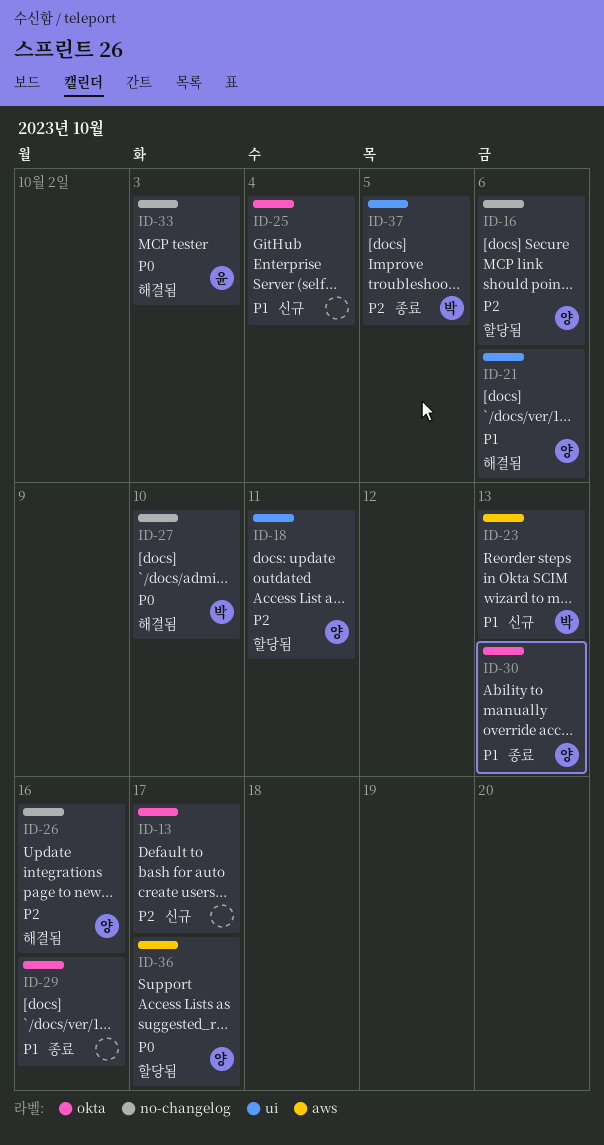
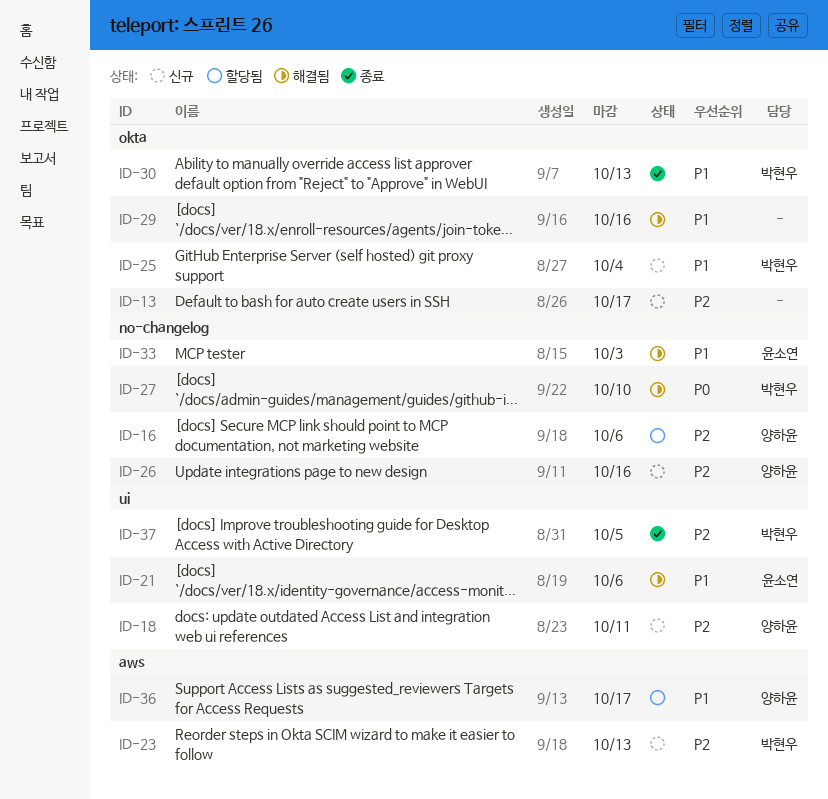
ID-18, status: 할당됨 -> 신규
ID-21, owner: 양하윤 -> 윤소연
ID-23, priority: P1 -> P2
ID-25, owner: none -> 박현우
ID-26, status: 해결됨 -> 신규
ID-29, status: 종료 -> 해결됨
ID-30, owner: 양하윤 -> 박현우
ID-33, priority: P0 -> P1
ID-36, priority: P0 -> P1

